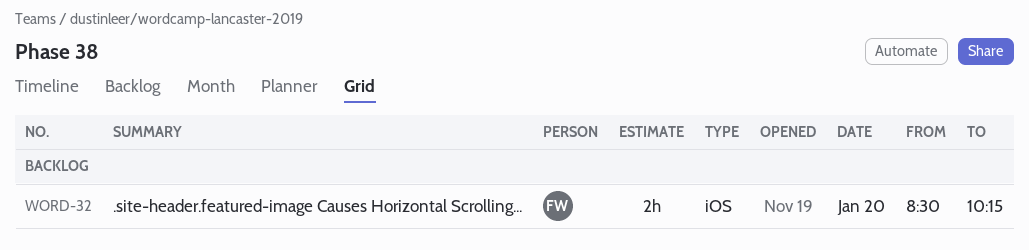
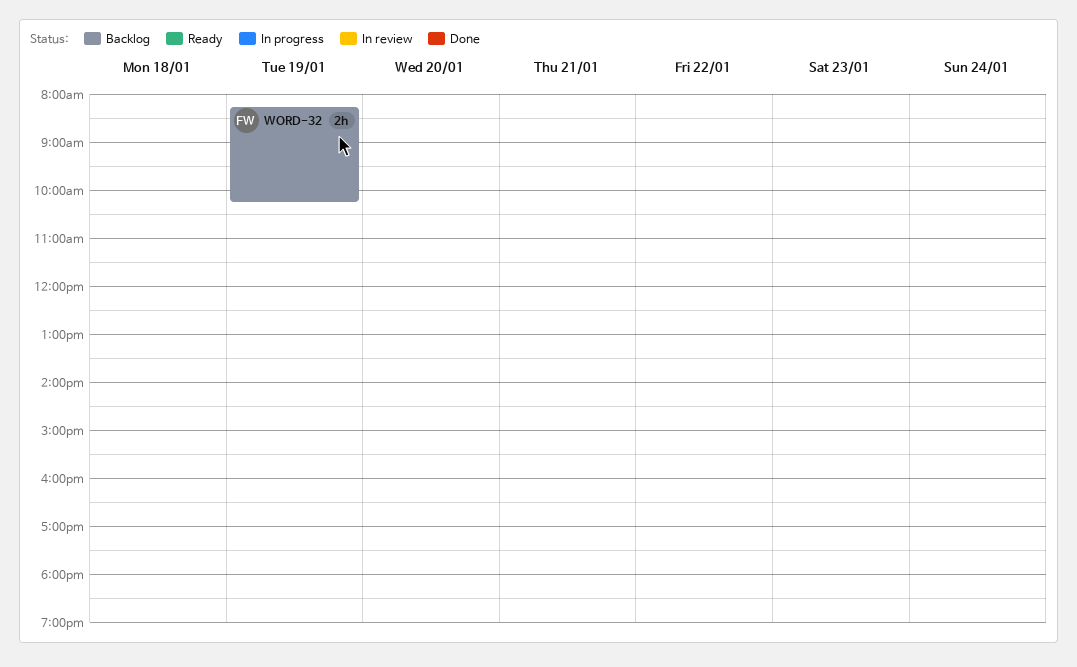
WORD-32, day: Jan 20 -> Jan 19
WORD-32, begins: 08:30 -> 08:15

